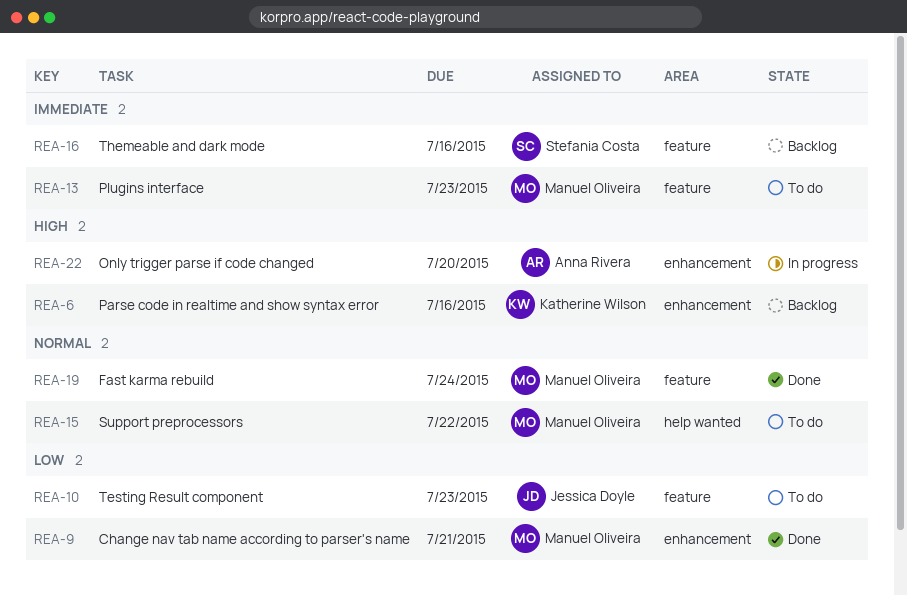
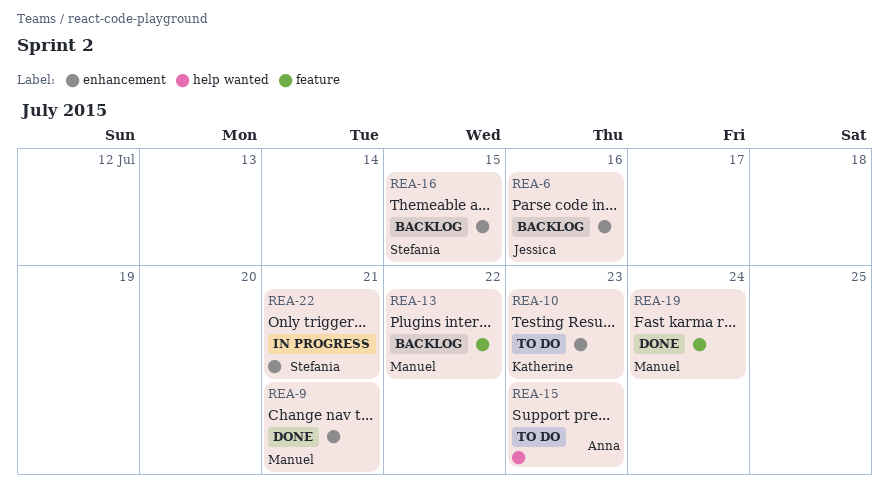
REA-6, owner: Katherine Wilson -> Jessica Doyle
REA-10, owner: Jessica Doyle -> Katherine Wilson
REA-10, label: feature -> enhancement
REA-13, status: To do -> Backlog
REA-13, due: Jul 23 -> Jul 22
REA-15, owner: Manuel Oliveira -> Anna Rivera
REA-15, due: Jul 22 -> Jul 23
REA-16, label: feature -> enhancement
REA-16, due: Jul 16 -> Jul 15
REA-22, owner: Anna Rivera -> Stefania Costa
REA-22, due: Jul 20 -> Jul 21

